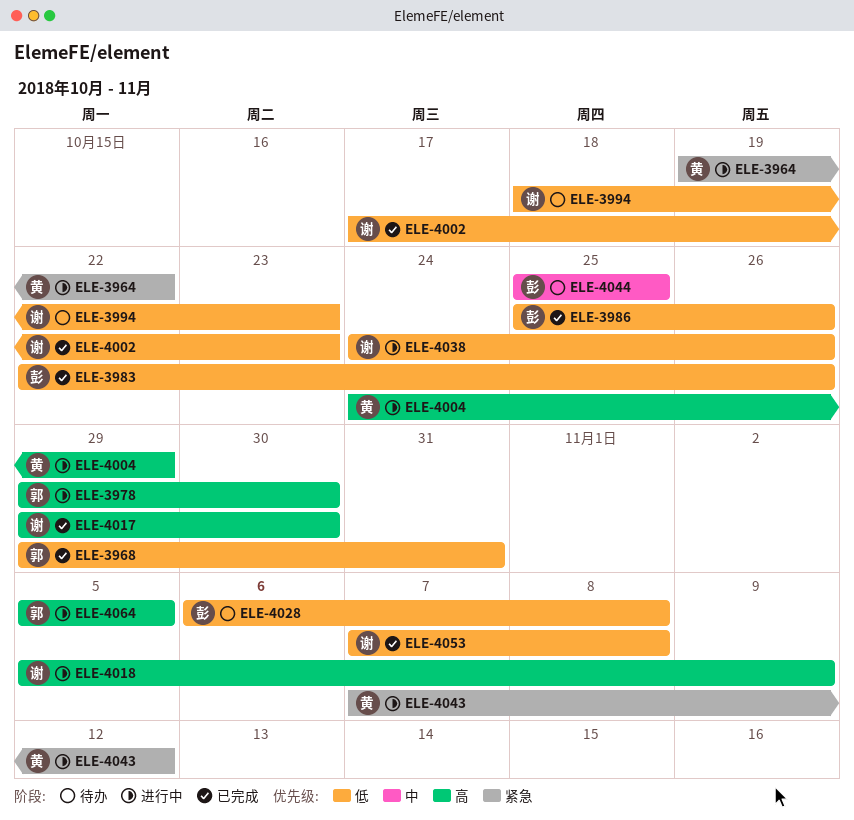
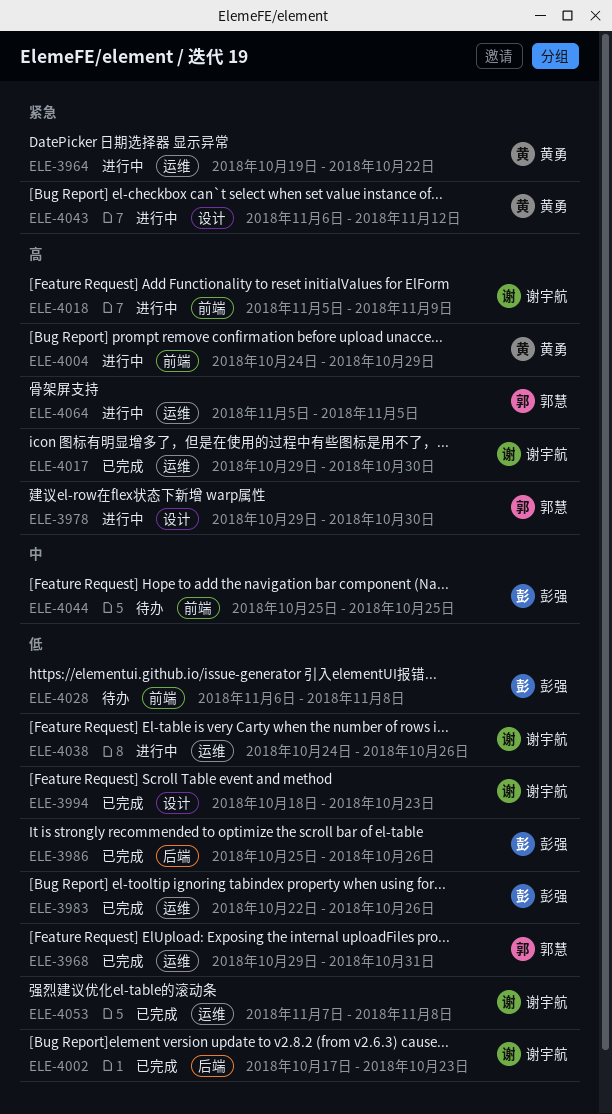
ELE-3994, status: 待办 -> 已完成
ELE-4043, start: Nov 7 -> Nov 6

